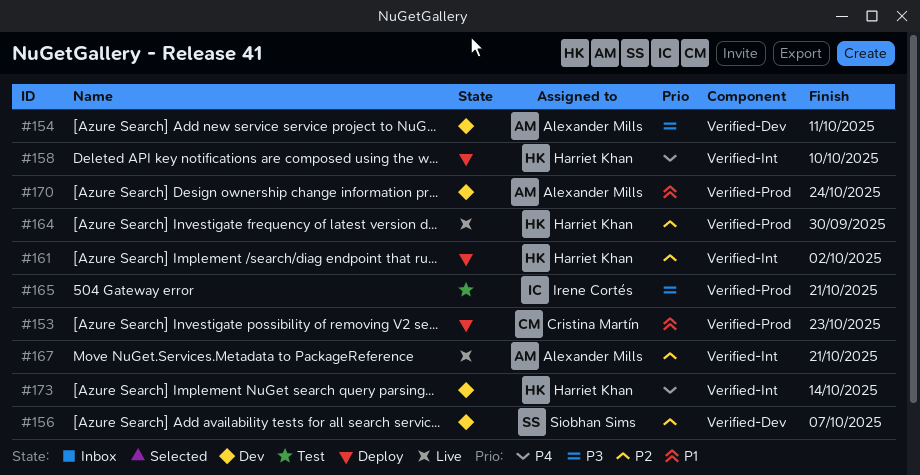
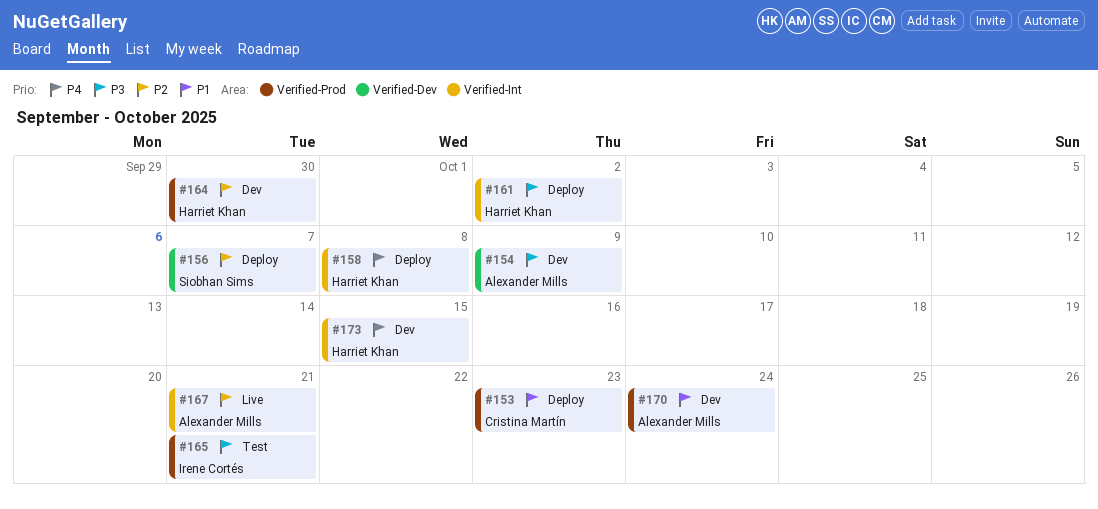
#154, due: Oct 11 -> Oct 9
#156, status: Dev -> Deploy
#158, due: Oct 10 -> Oct 8
#161, priority: P2 -> P3
#164, status: Live -> Dev
#173, due: Oct 14 -> Oct 15

